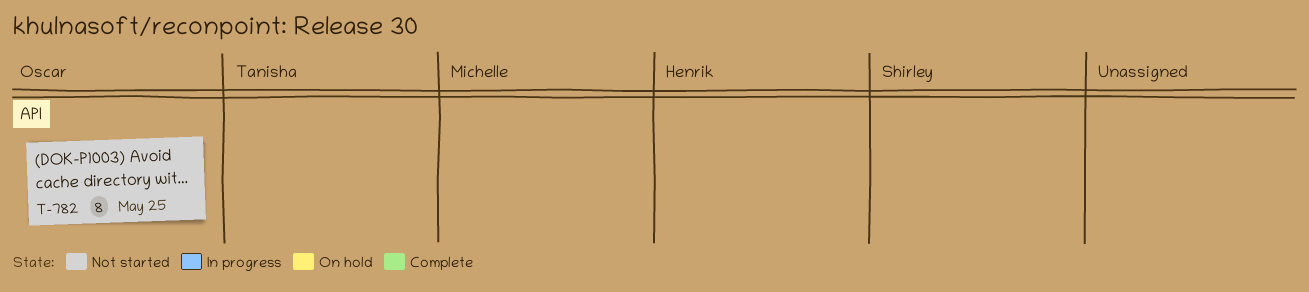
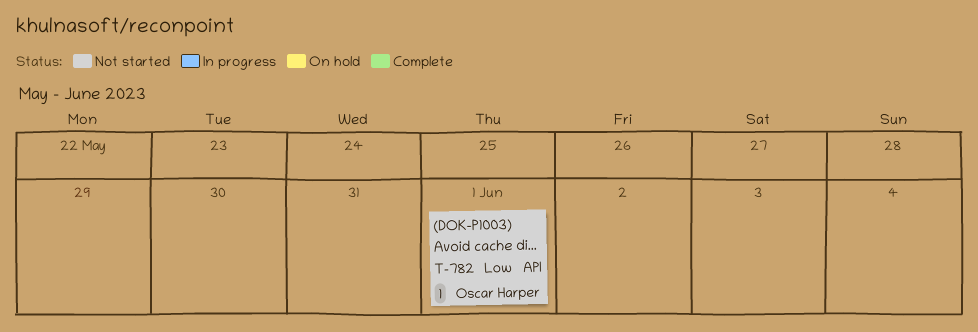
T-782, estimate: 8 -> 1
T-782, due: May 25 -> Jun 1

